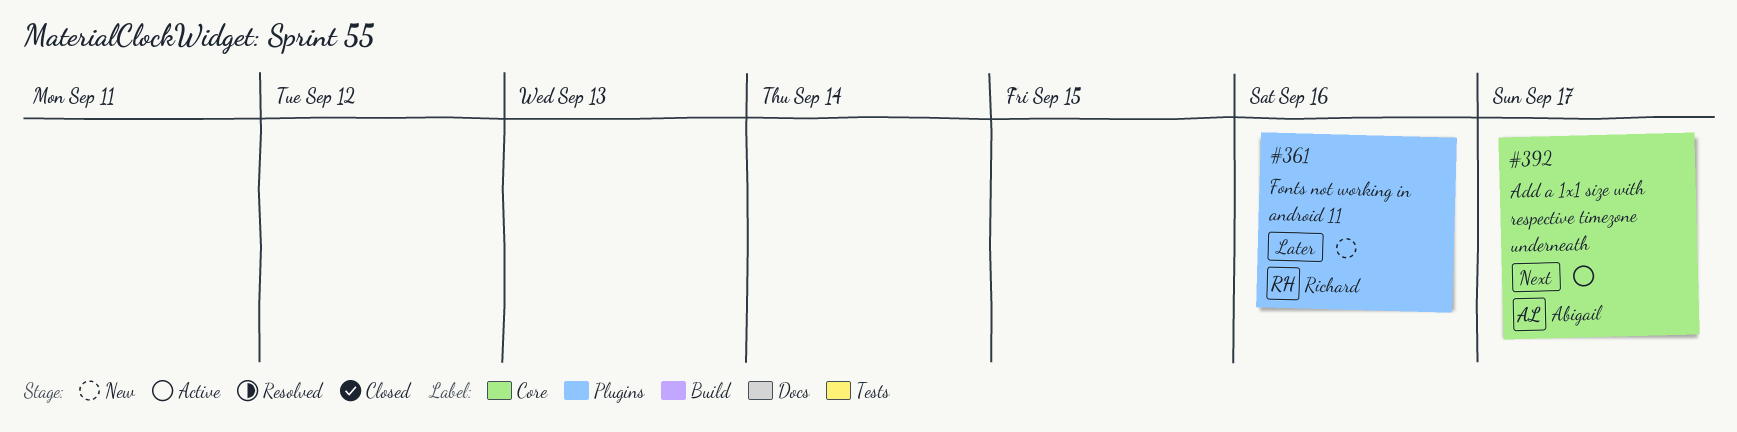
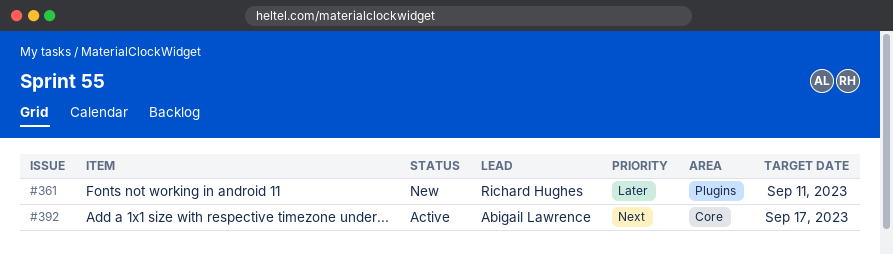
#361, due: Sep 16 -> Sep 11

